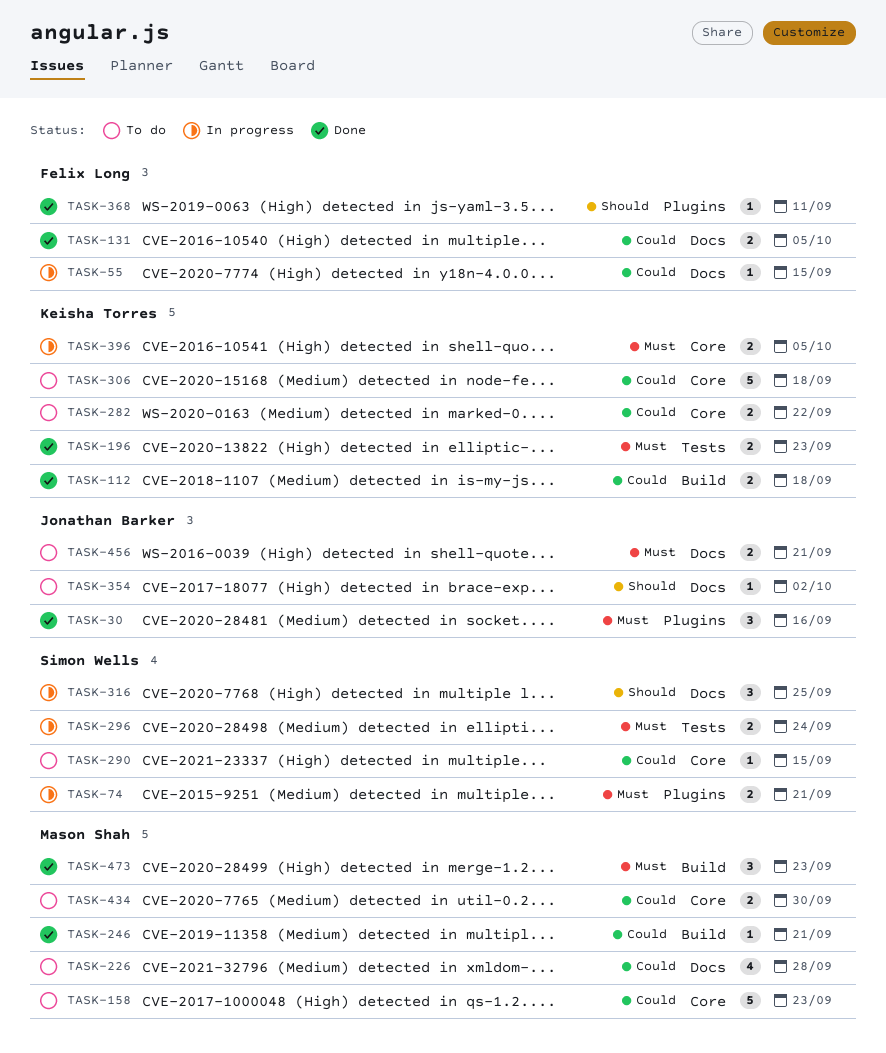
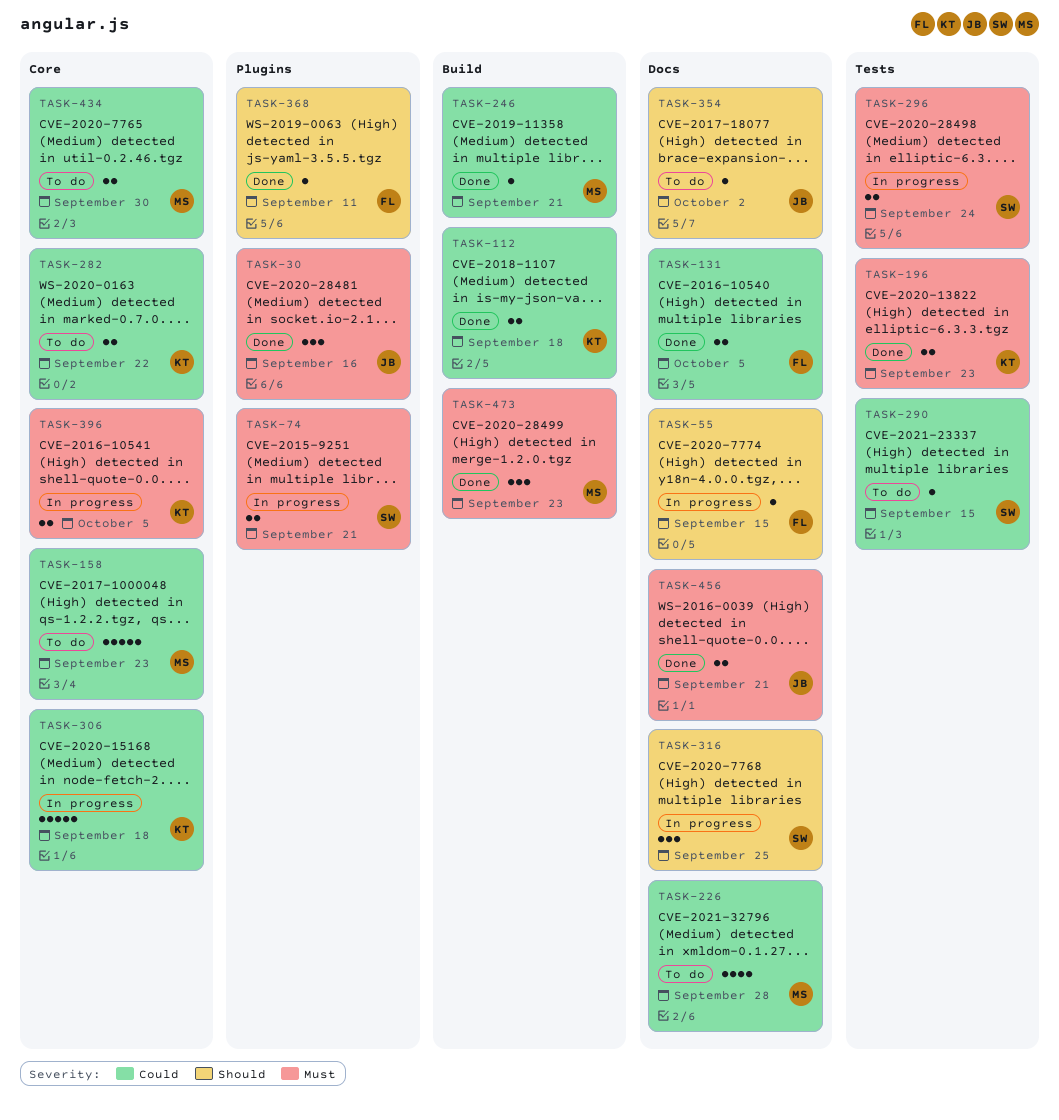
TASK-55, priority: Could -> Should
TASK-290, label: Core -> Tests
TASK-306, status: To do -> In progress
TASK-456, status: To do -> Done

